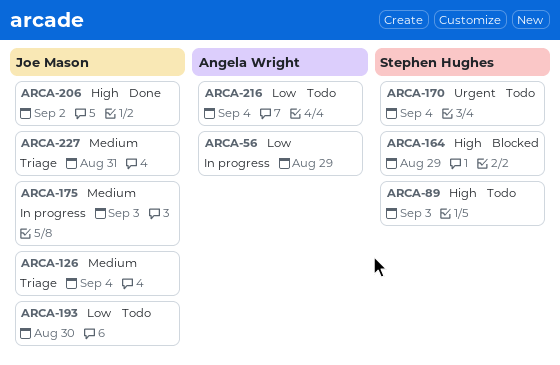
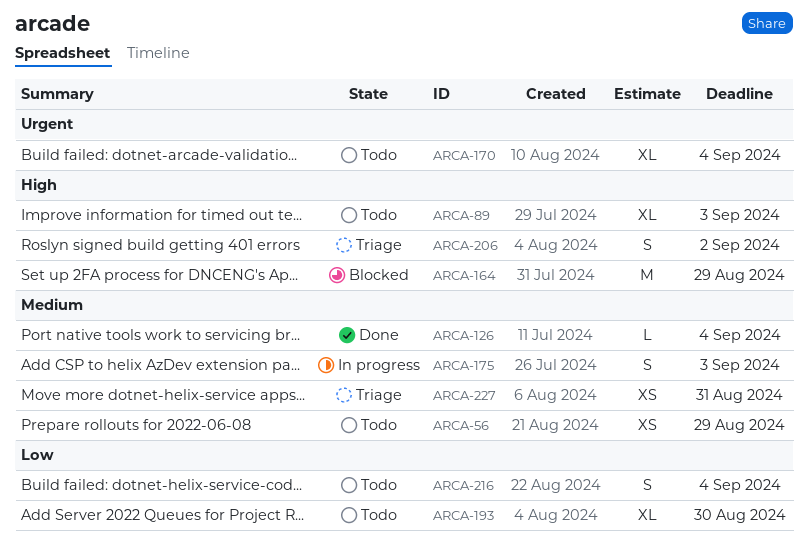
ARCA-56, status: In progress -> Todo
ARCA-56, priority: Low -> Medium
ARCA-126, status: Triage -> Done
ARCA-206, status: Done -> Triage

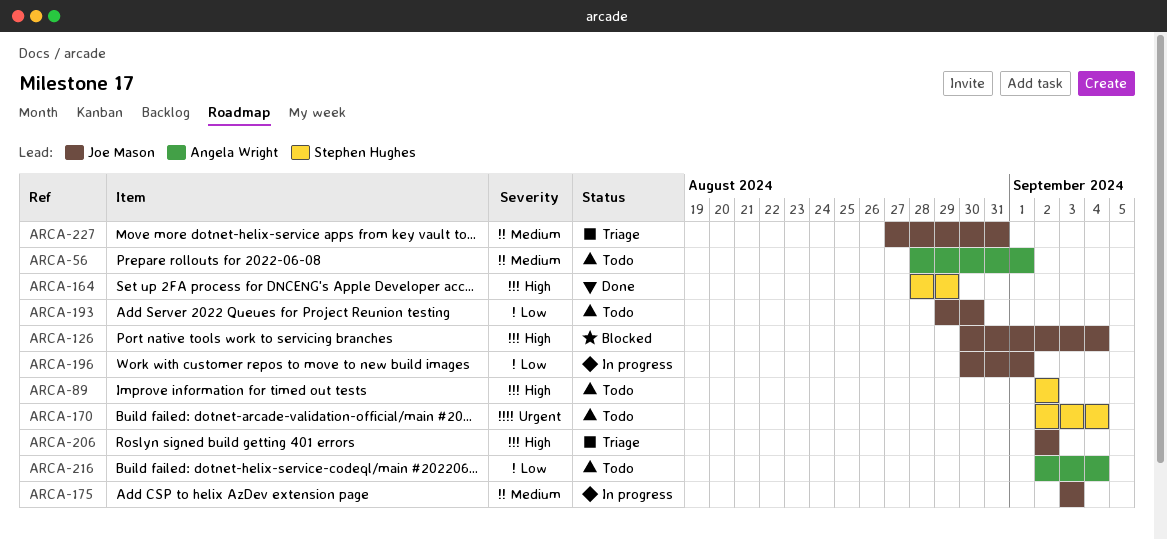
ARCA-56, due: Aug 29 -> Sep 1
ARCA-89, due: Sep 3 -> Sep 2
ARCA-126, status: Done -> Blocked
ARCA-126, priority: Medium -> High
ARCA-164, status: Blocked -> Done
ARCA-196: none -> present

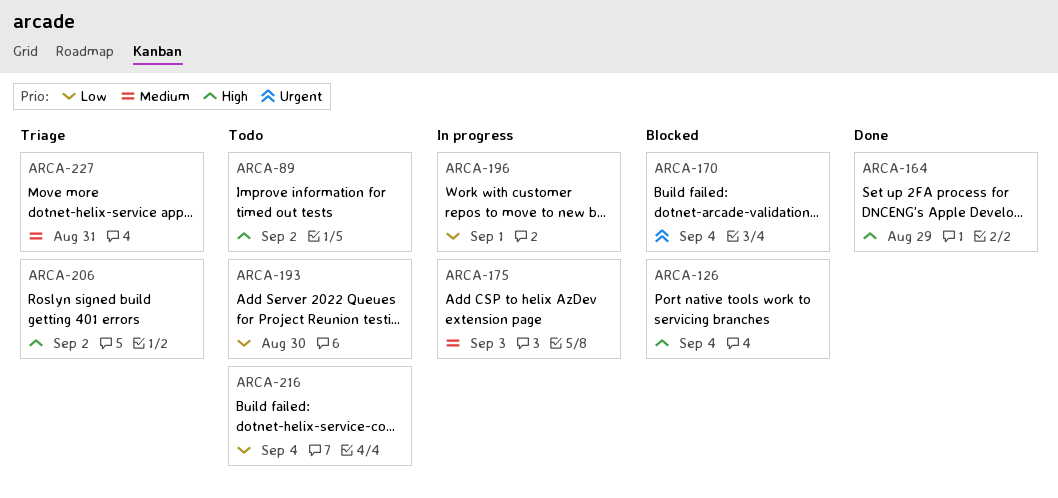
ARCA-56: present -> none
ARCA-170, status: Todo -> Blocked

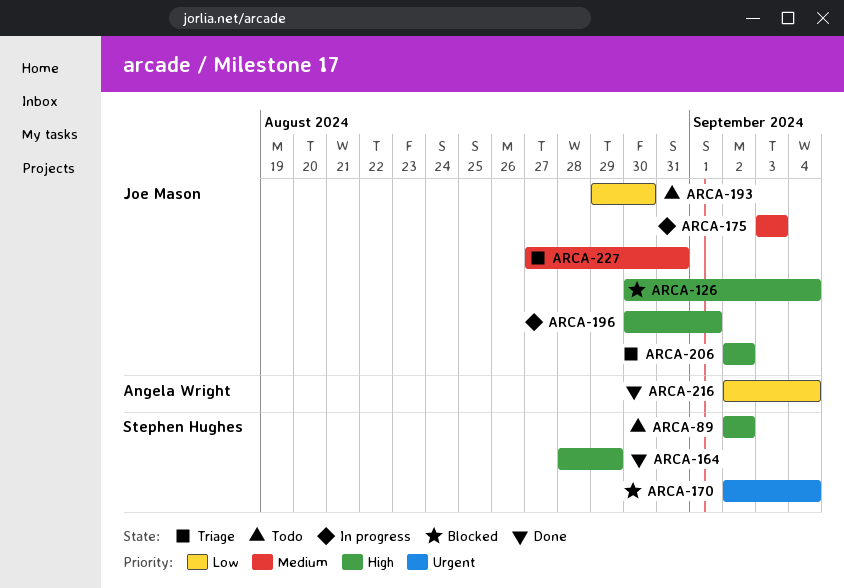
ARCA-196, priority: Low -> High
ARCA-216, status: Todo -> Done

